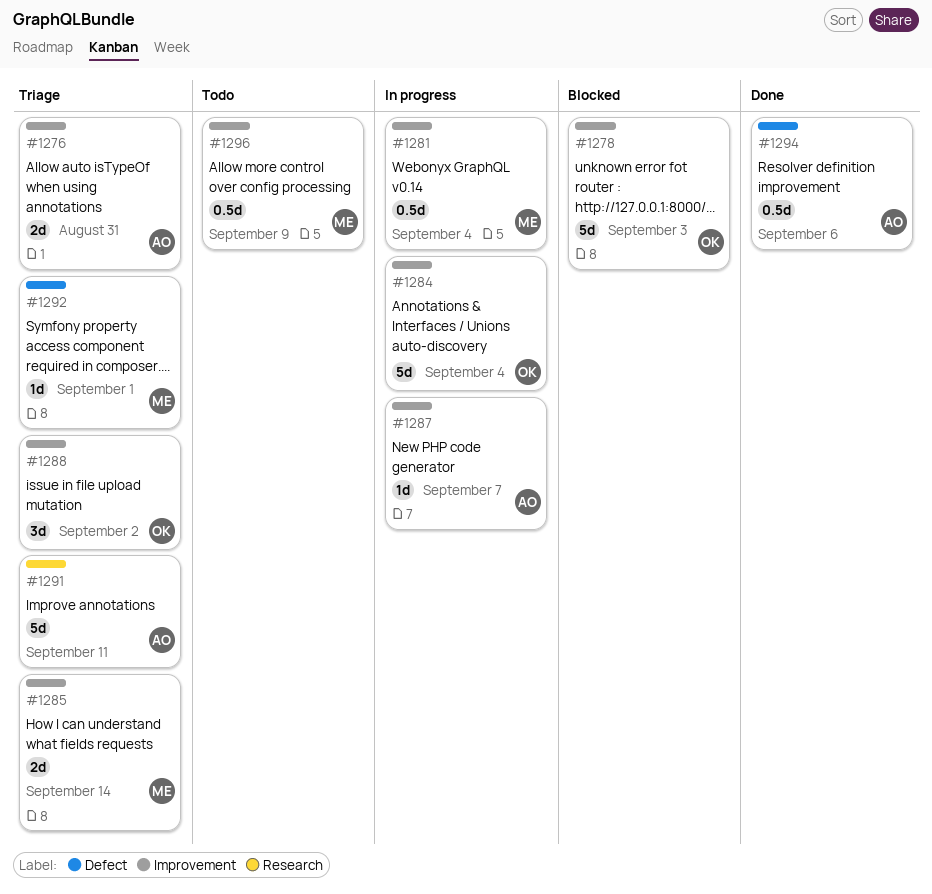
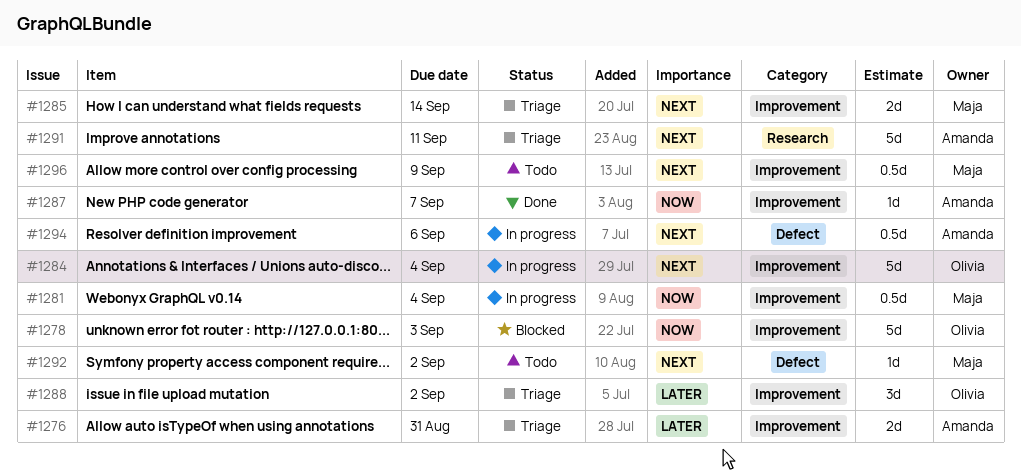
#1287, status: In progress -> Done
#1292, status: Triage -> Todo
#1292, due: Sep 1 -> Sep 2
#1294, status: Done -> In progress

